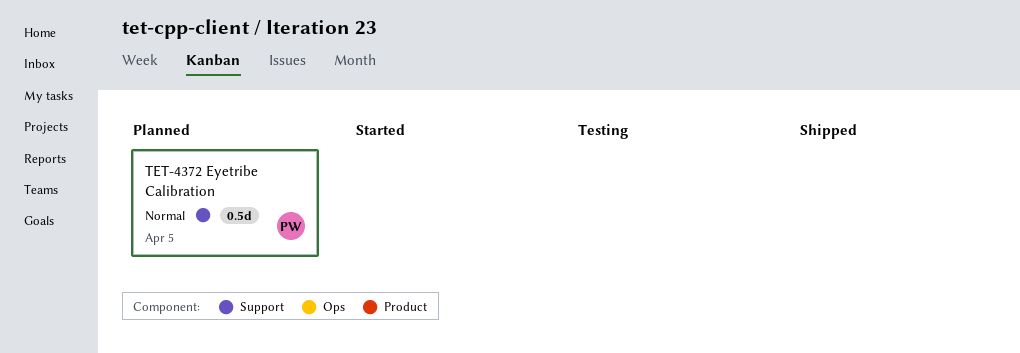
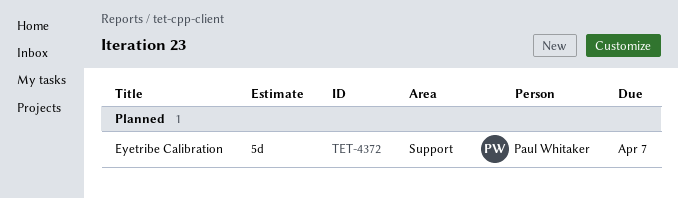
TET-4372, estimate: 0.5d -> 5d
TET-4372, due: Apr 5 -> Apr 7

